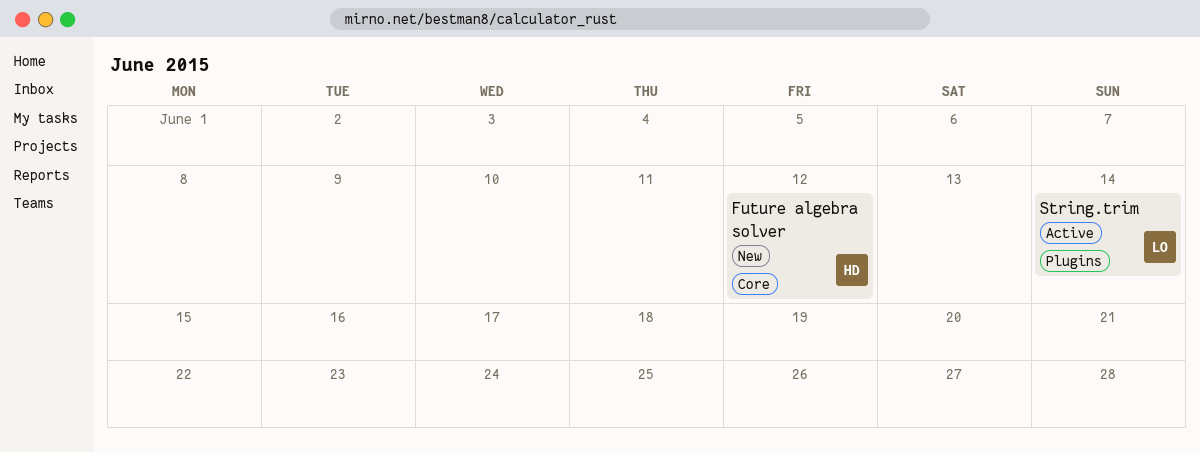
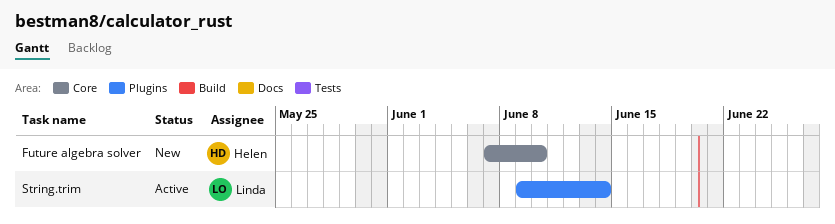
Future algebra solver, due: Jun 12 -> Jun 10

